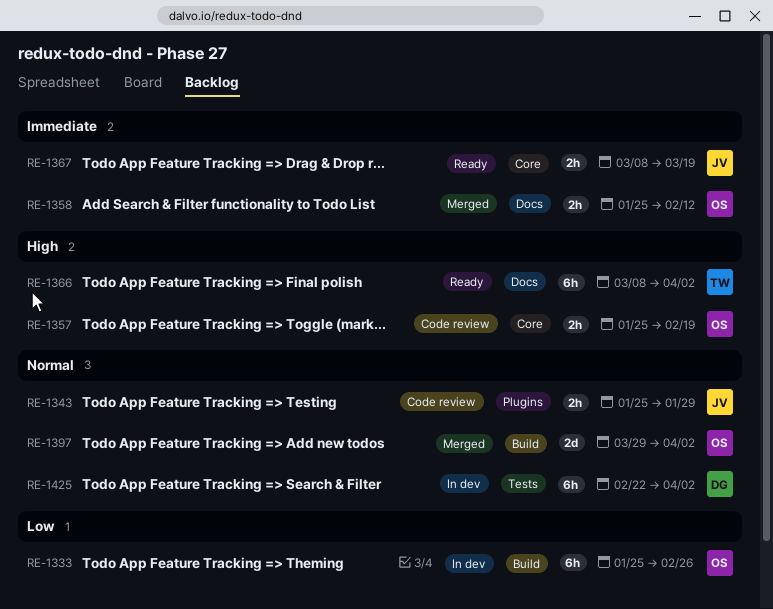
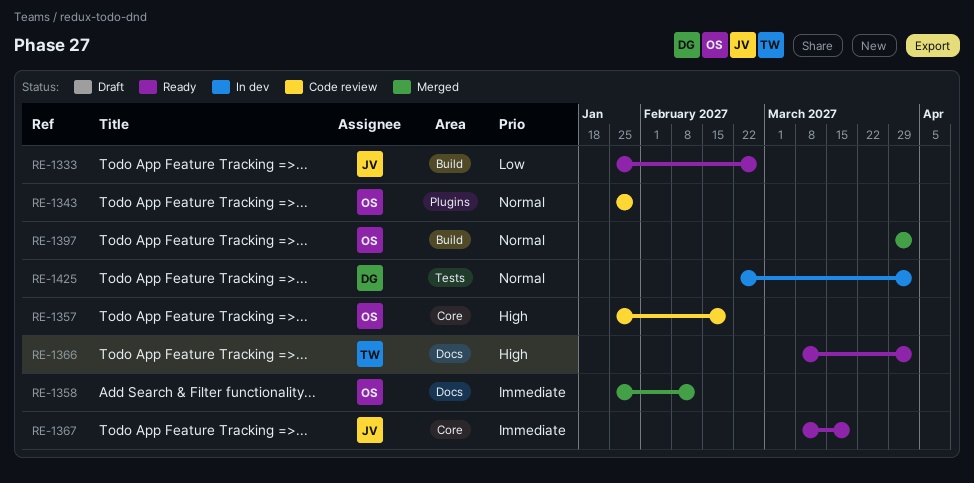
RE-1333, status: In dev -> Ready
RE-1333, owner: OS -> JV
RE-1343, owner: JV -> OS

